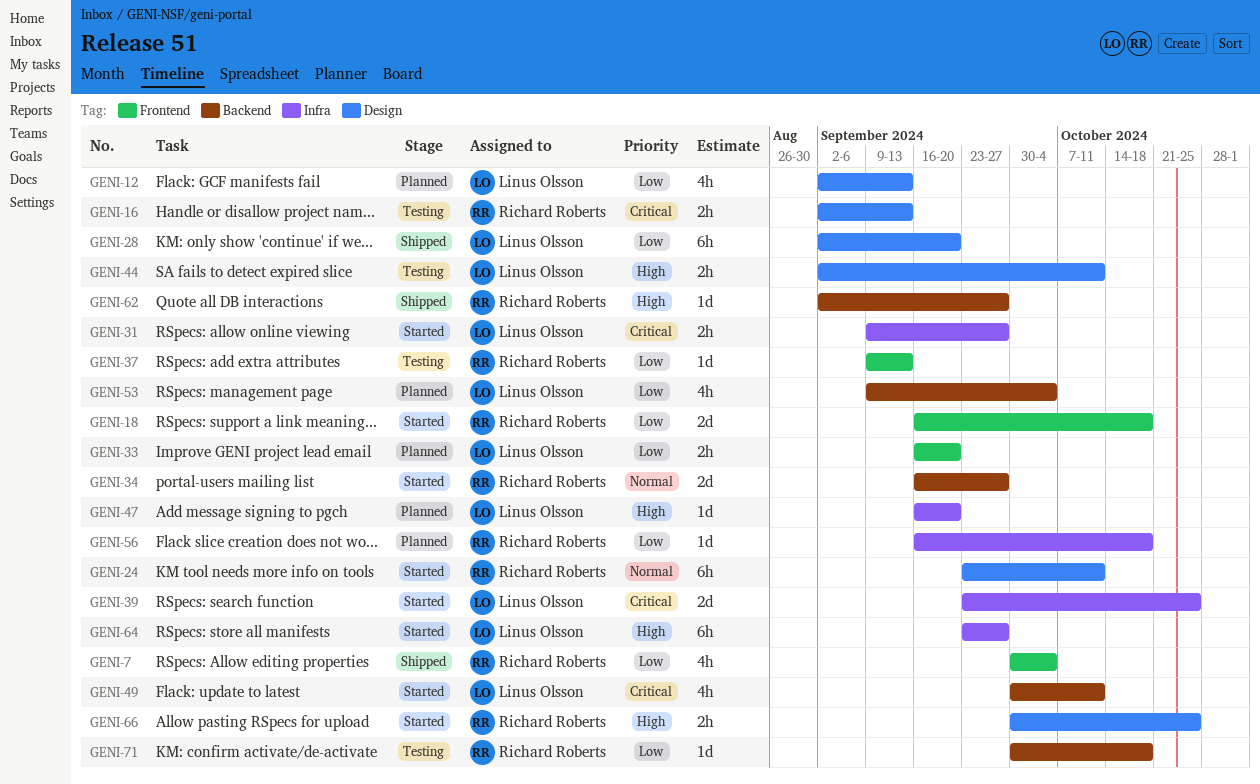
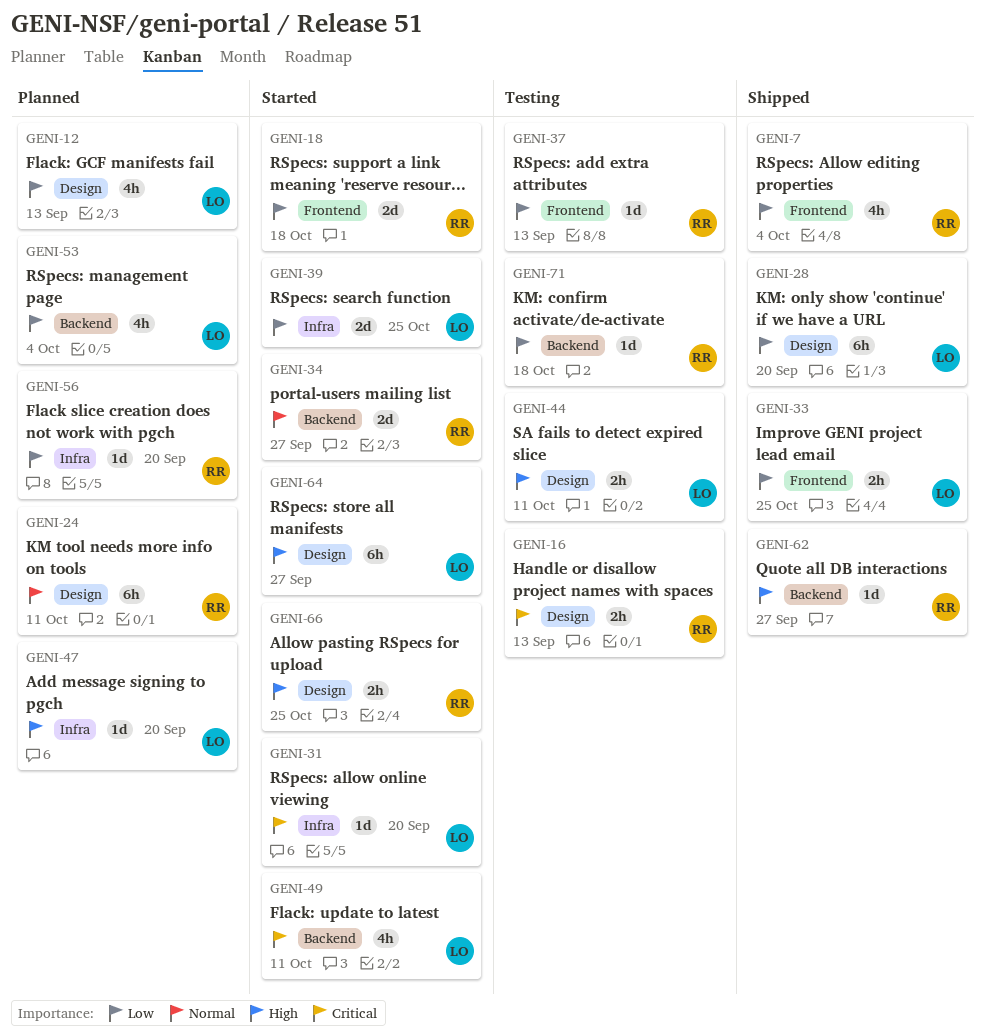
GENI-24, status: Started -> Planned
GENI-31, estimate: 2h -> 1d
GENI-31, due: Sep 27 -> Sep 20
GENI-33, status: Planned -> Shipped
GENI-33, due: Sep 20 -> Oct 25
GENI-39, priority: Critical -> Low
GENI-56, due: Oct 18 -> Sep 20
GENI-64, label: Infra -> Design

